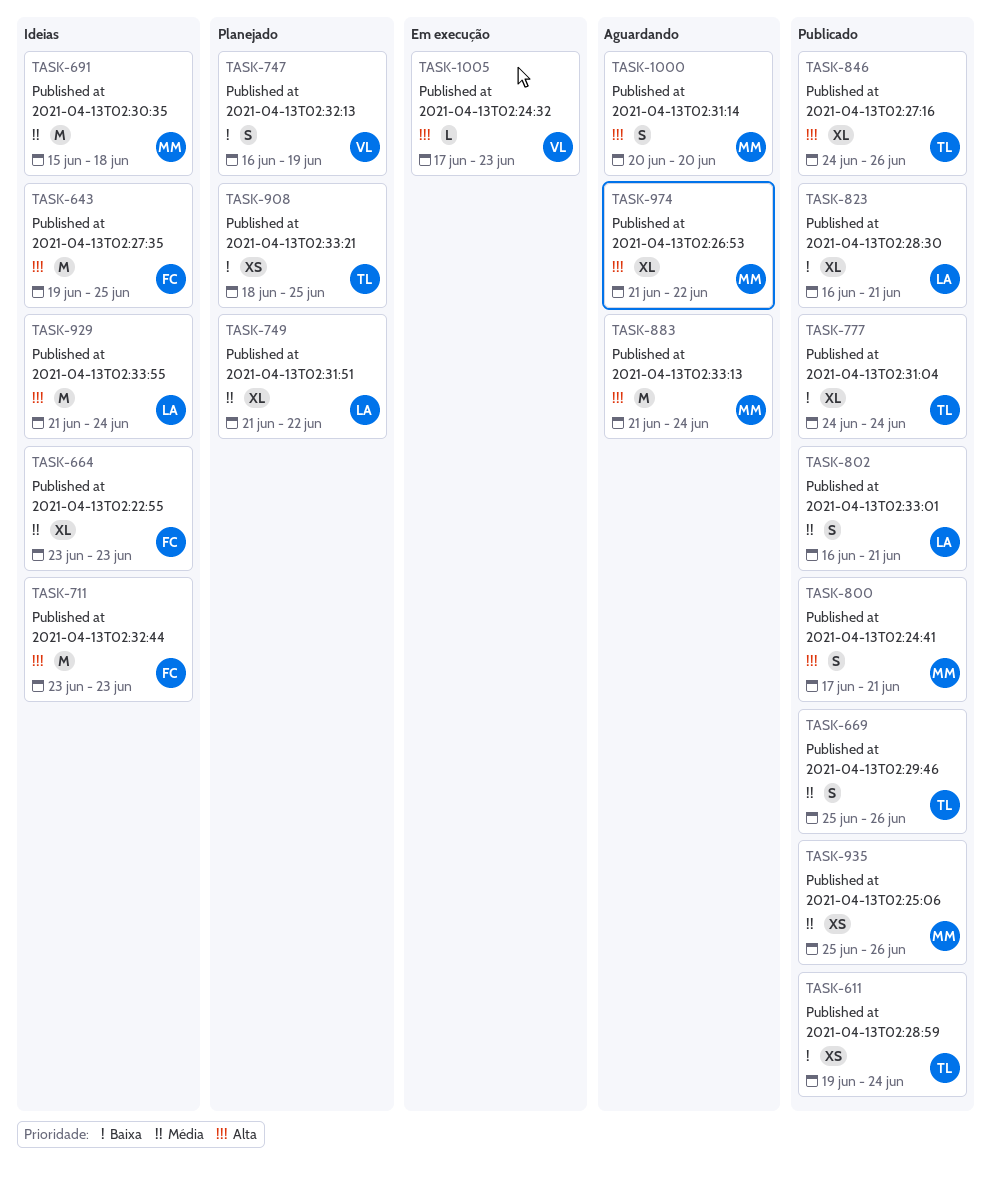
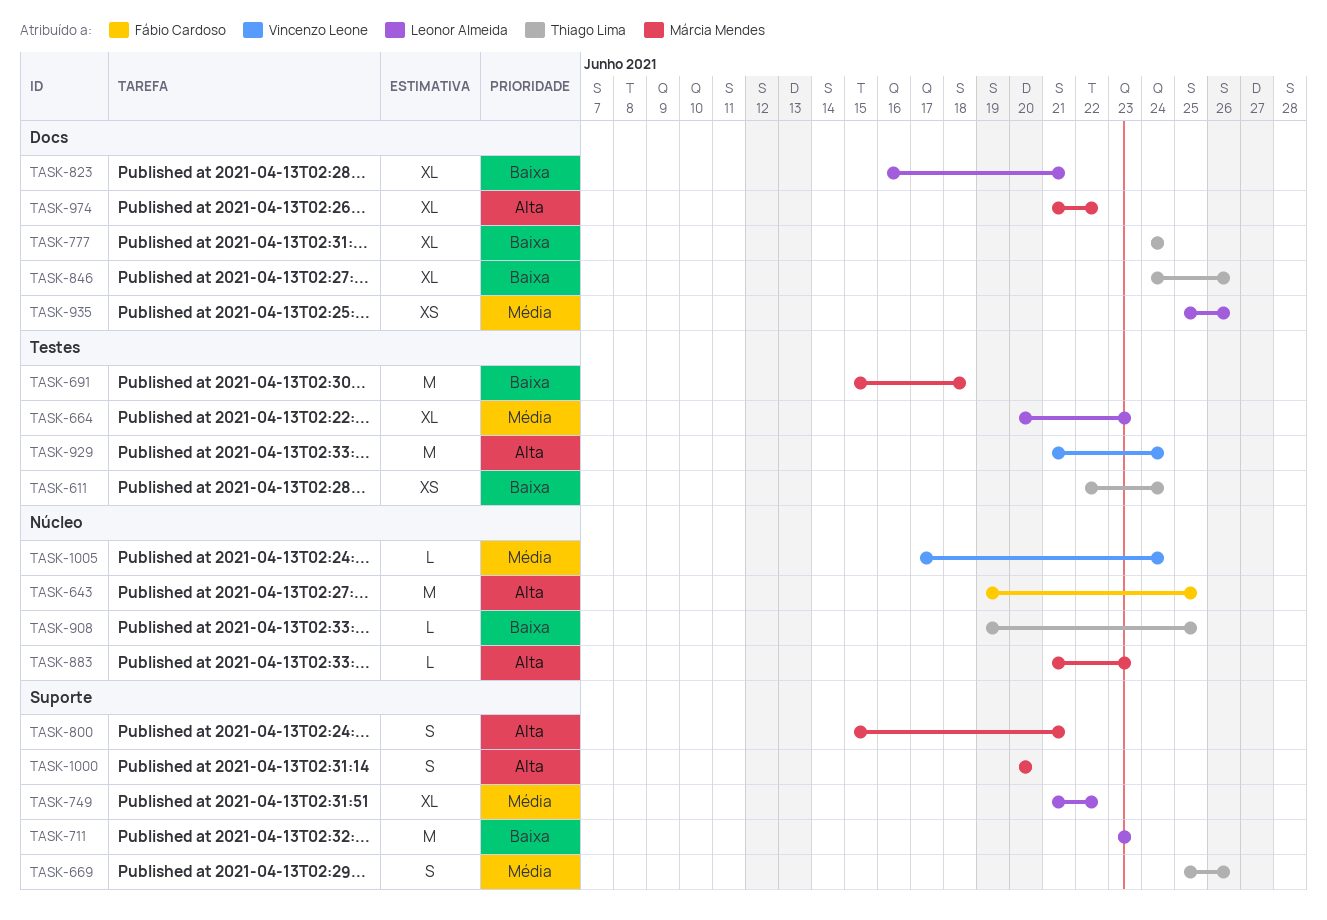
TASK-611, start: Jun 19 -> Jun 22
TASK-664, owner: Fábio Cardoso -> Leonor Almeida
TASK-664, start: Jun 23 -> Jun 20
TASK-691, priority: Média -> Baixa
TASK-711, owner: Fábio Cardoso -> Leonor Almeida
TASK-711, priority: Alta -> Baixa
TASK-747: present -> none
TASK-800, start: Jun 17 -> Jun 15
TASK-802: present -> none
TASK-846, priority: Alta -> Baixa
TASK-883, estimate: M -> L
TASK-883, due: Jun 24 -> Jun 23
TASK-908, estimate: XS -> L
TASK-908, start: Jun 18 -> Jun 19
TASK-929, owner: Leonor Almeida -> Vincenzo Leone
TASK-935, owner: Márcia Mendes -> Leonor Almeida
TASK-1005, priority: Alta -> Média
TASK-1005, due: Jun 23 -> Jun 24

